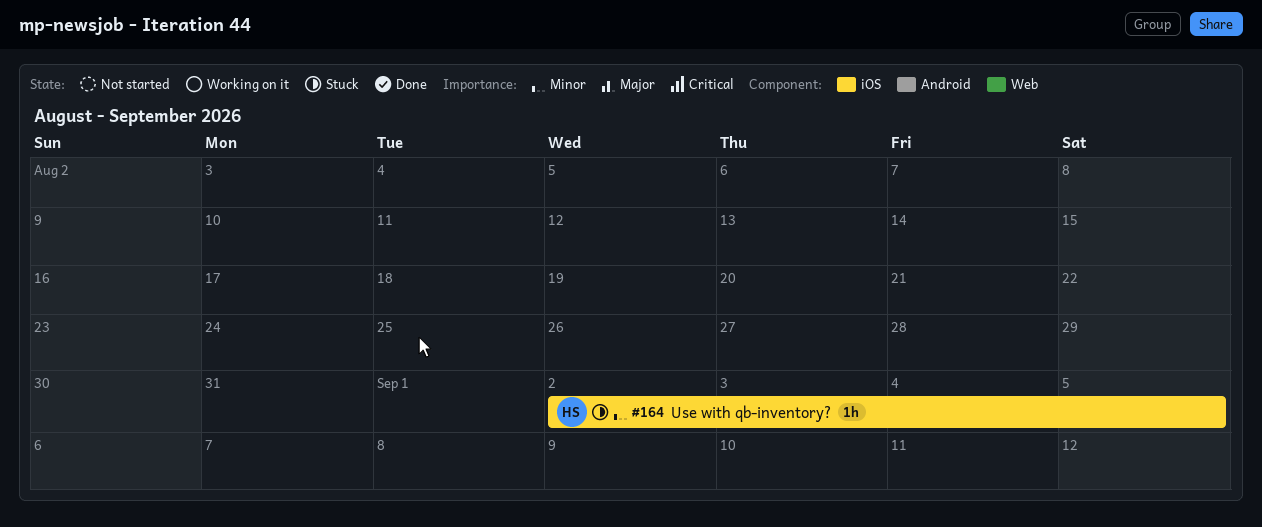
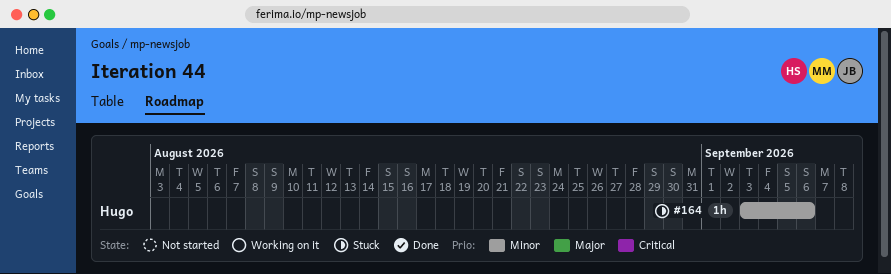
#164, start: Sep 2 -> Sep 3
#164, due: Sep 5 -> Sep 6

